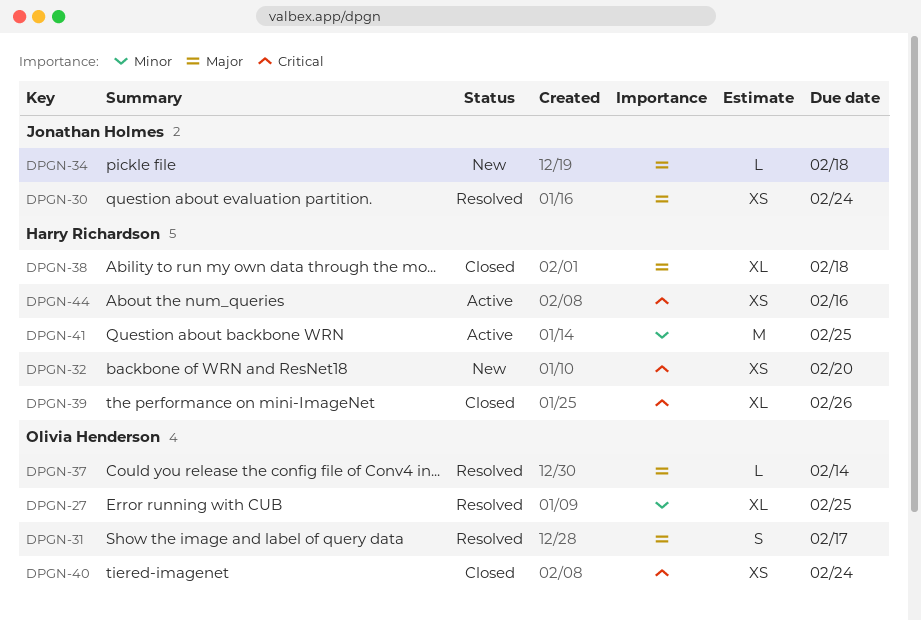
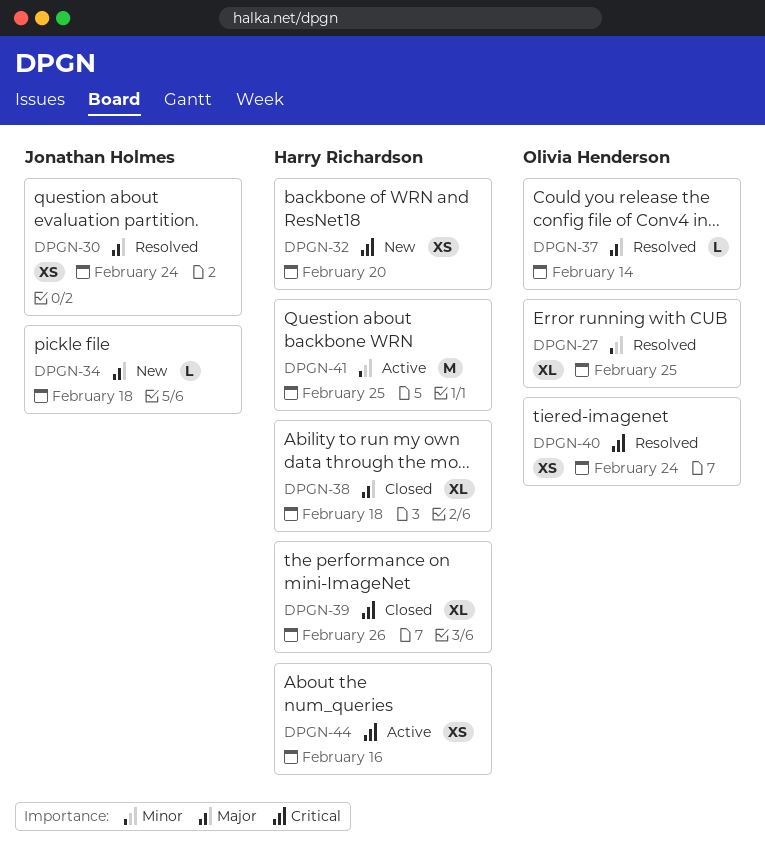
DPGN-31: present -> none
DPGN-40, status: Closed -> Resolved

